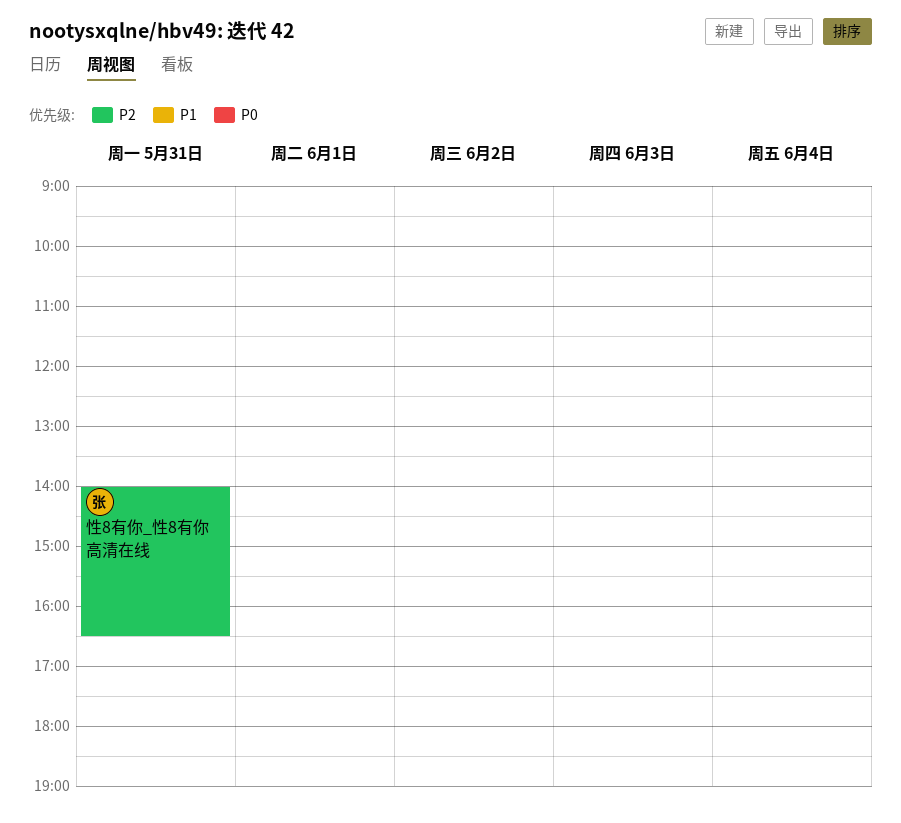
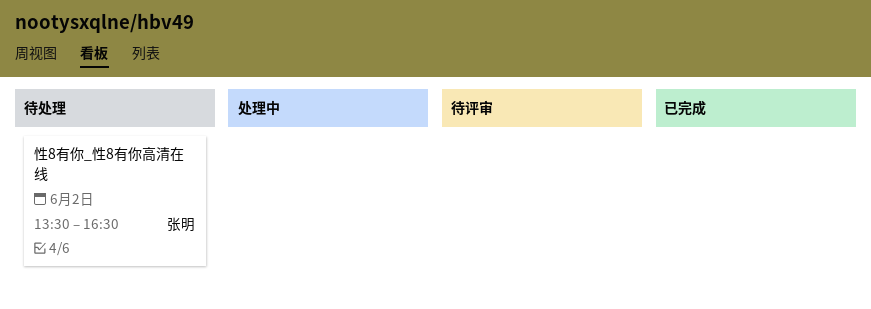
性8有你_性8有你高清在线, day: May 31 -> Jun 2
性8有你_性8有你高清在线, begins: 14:00 -> 13:30

